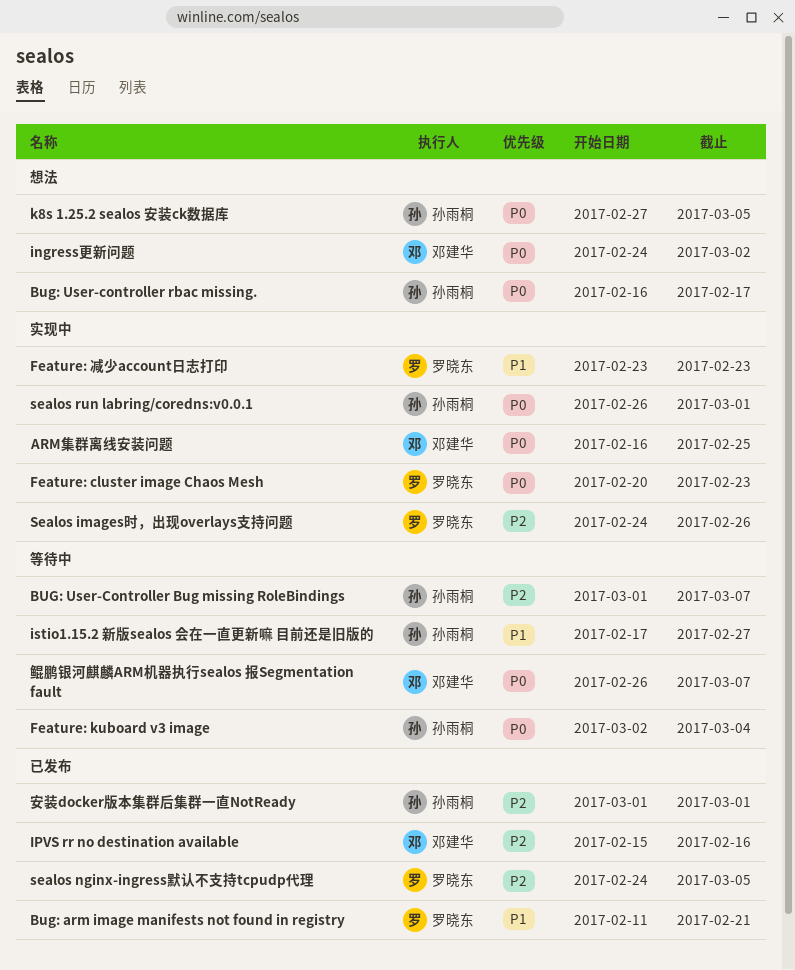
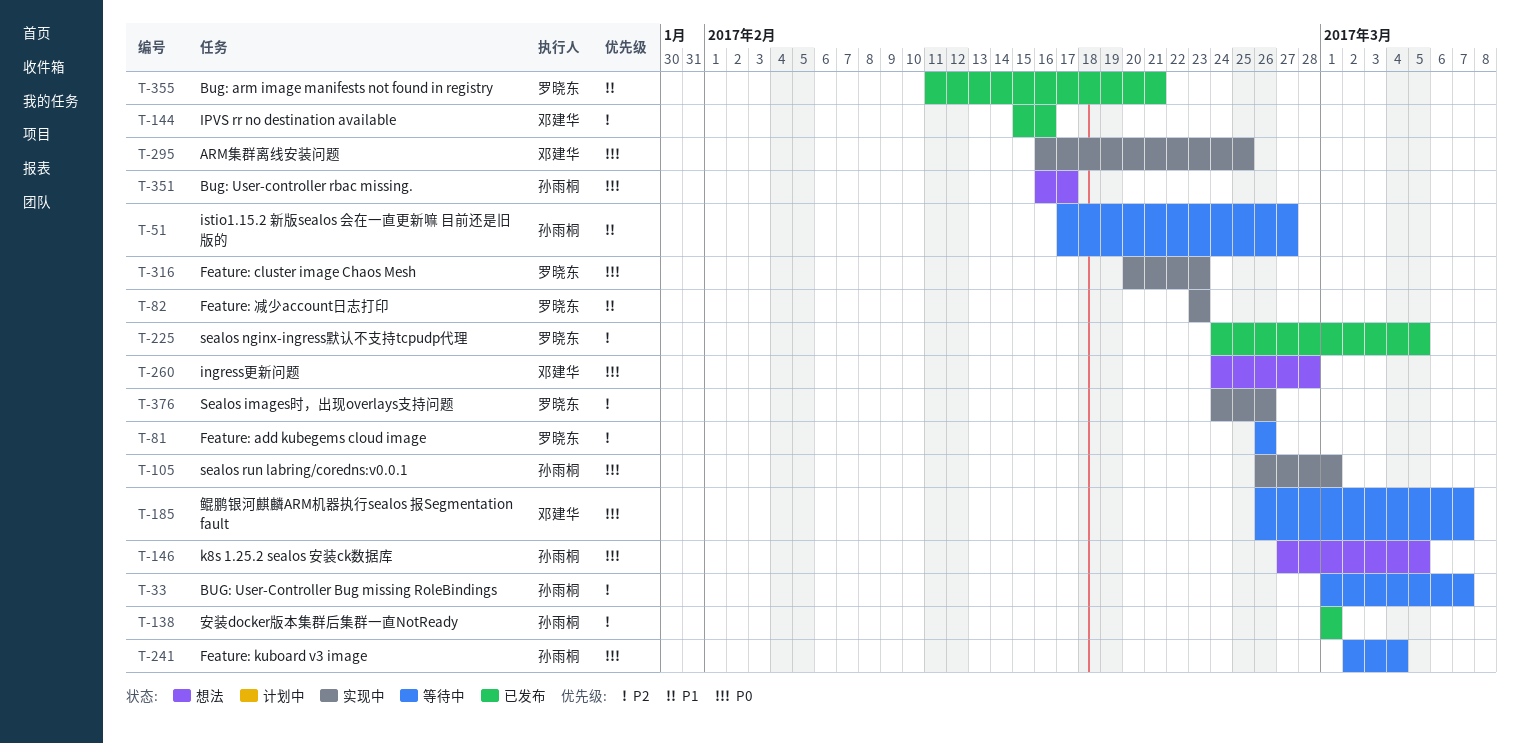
Feature: add kubegems cloud image: none -> present
ingress更新问题, due: Mar 2 -> Feb 28

